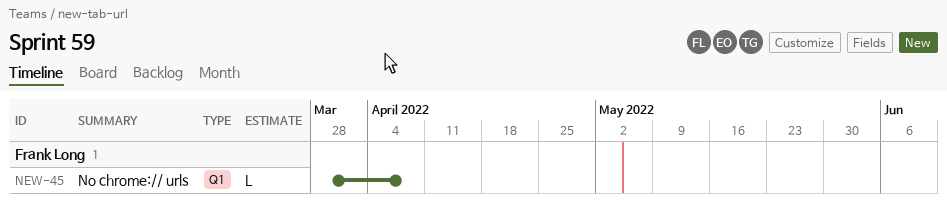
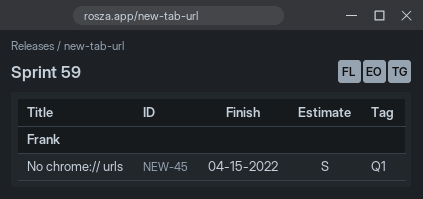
NEW-45, estimate: L -> S
NEW-45, due: Apr 8 -> Apr 15

